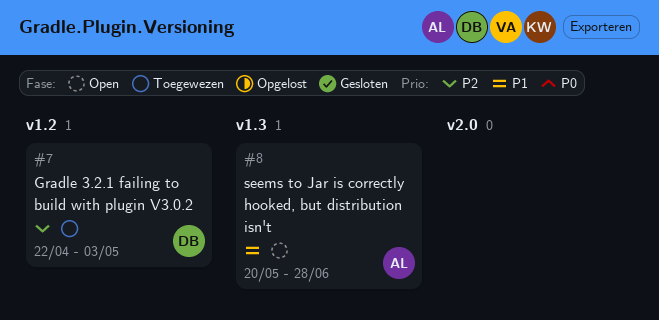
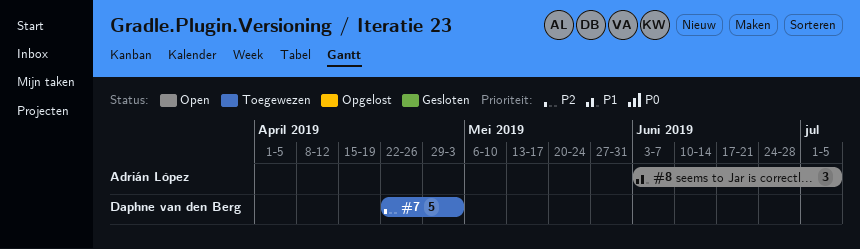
#8, start: May 20 -> Jun 3
#8, due: Jun 28 -> Jul 5

